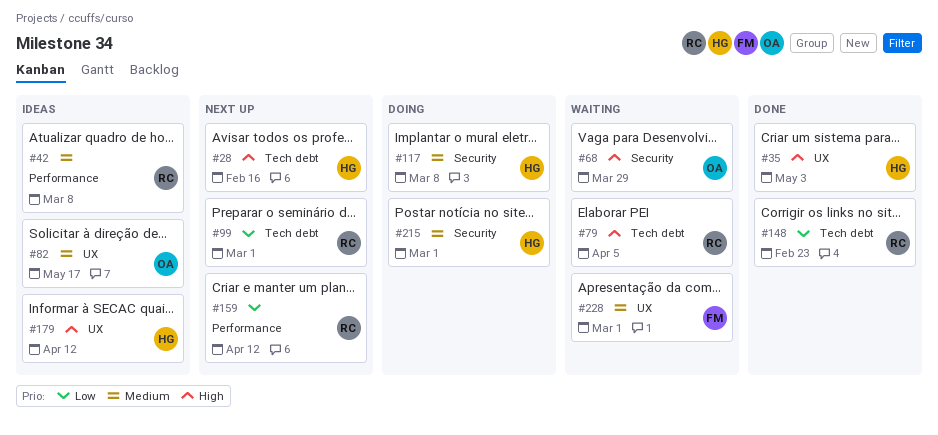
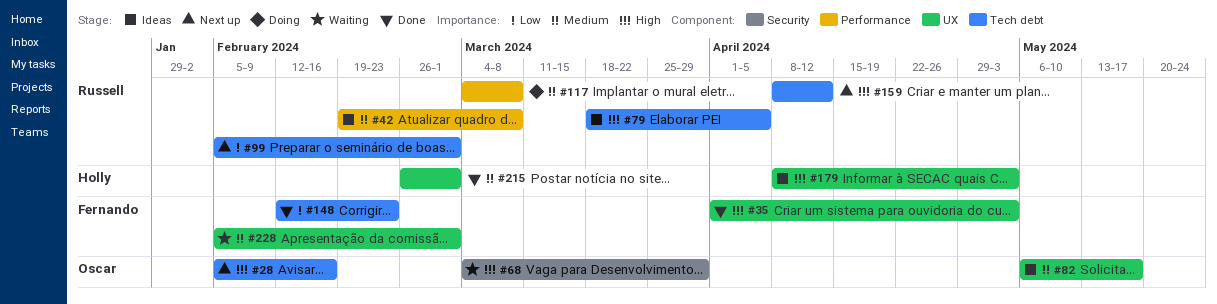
#28, owner: Holly -> Oscar
#35, owner: Holly -> Fernando
#79, status: Waiting -> Ideas
#117, owner: Holly -> Russell
#117, label: Security -> Performance
#148, owner: Russell -> Fernando
#159, priority: Low -> High
#159, label: Performance -> Tech debt
#179, due: Apr 12 -> May 3
#215, status: Doing -> Done
#215, label: Security -> UX

